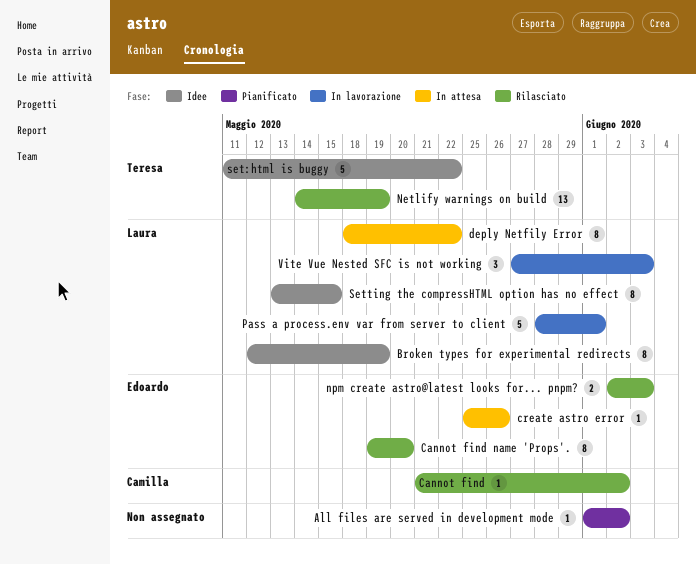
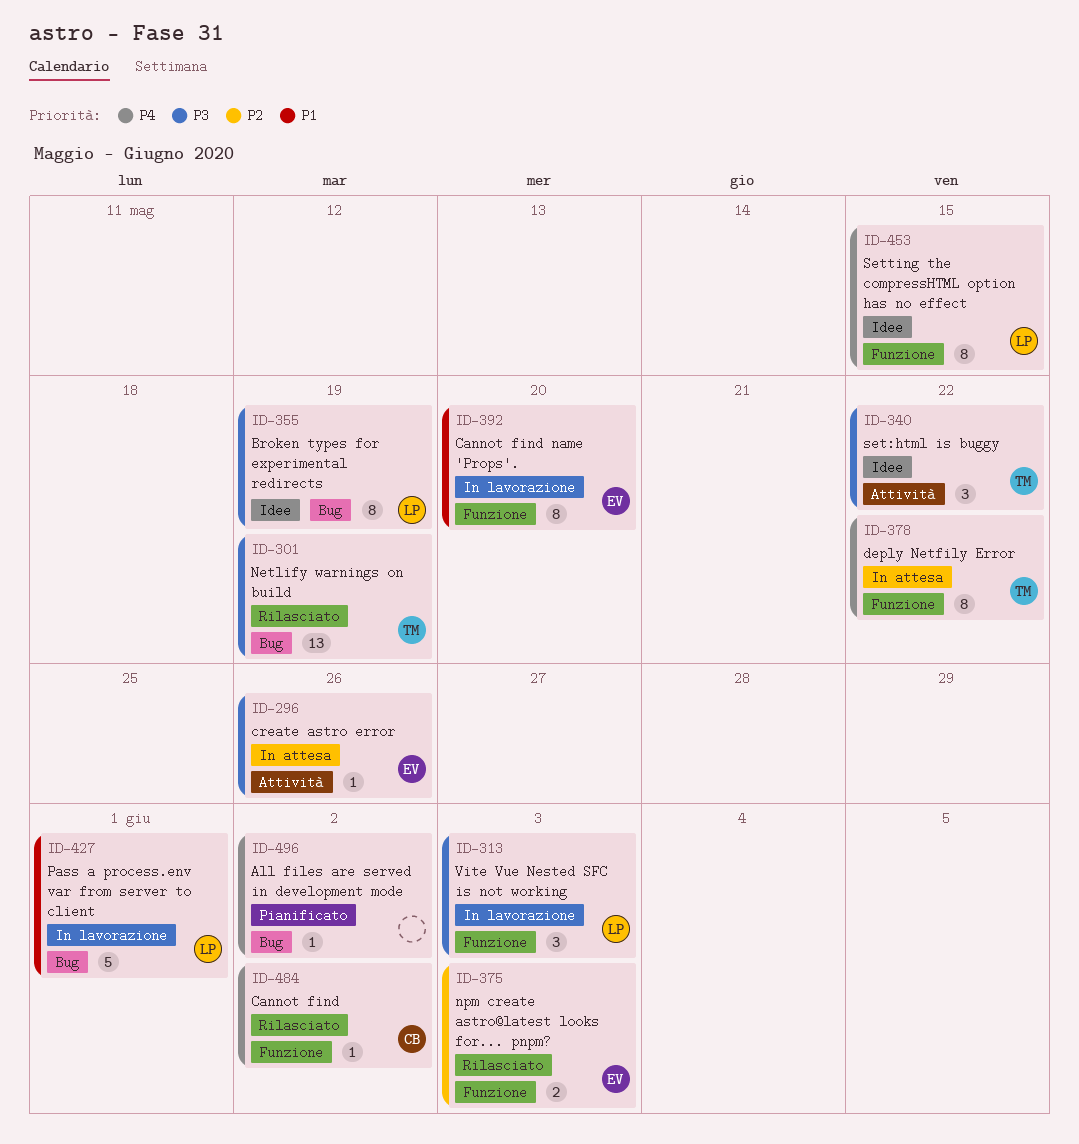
Cannot find name 'Props'., status: Rilasciato -> In lavorazione
deply Netfily Error, owner: Laura -> Teresa
set:html is buggy, estimate: 5 -> 3

